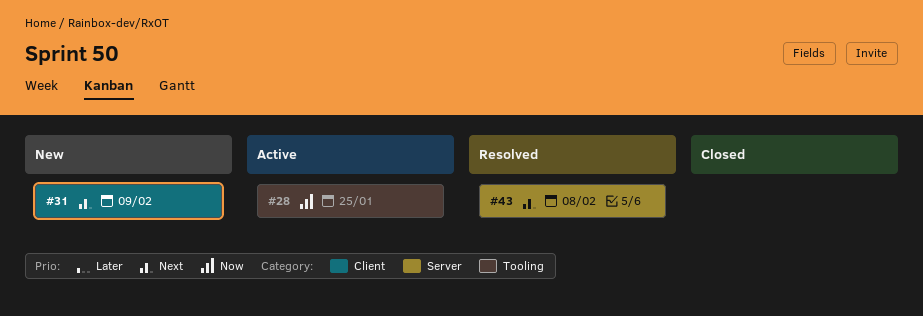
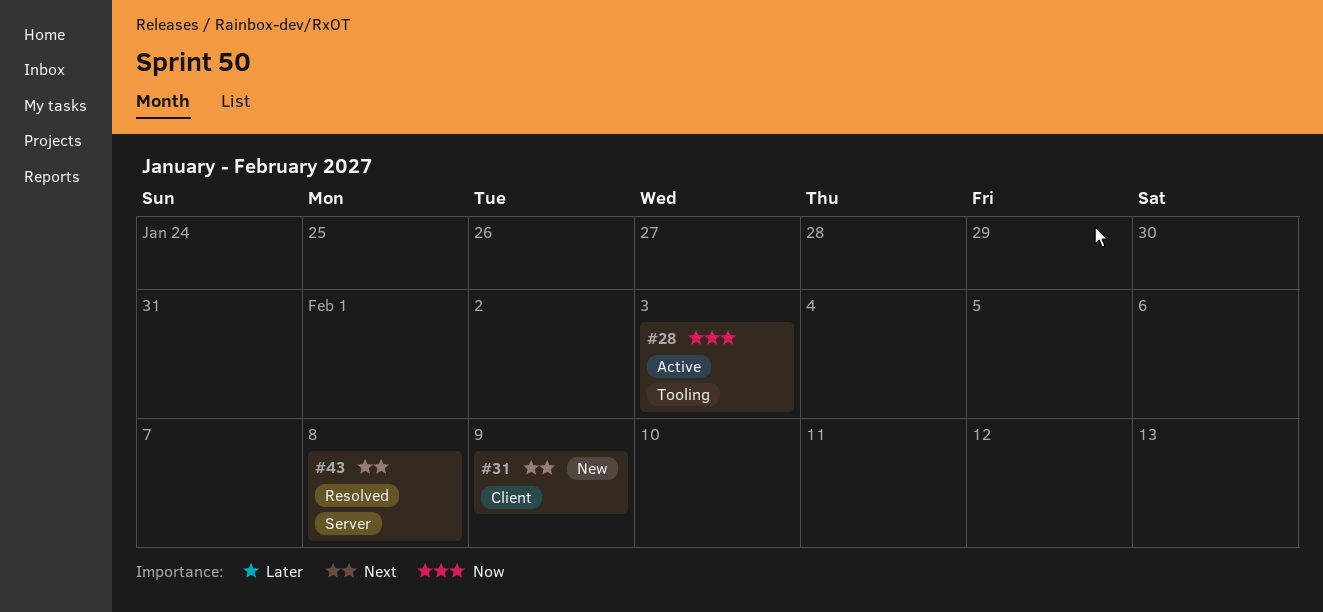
#28, due: Jan 25 -> Feb 3

